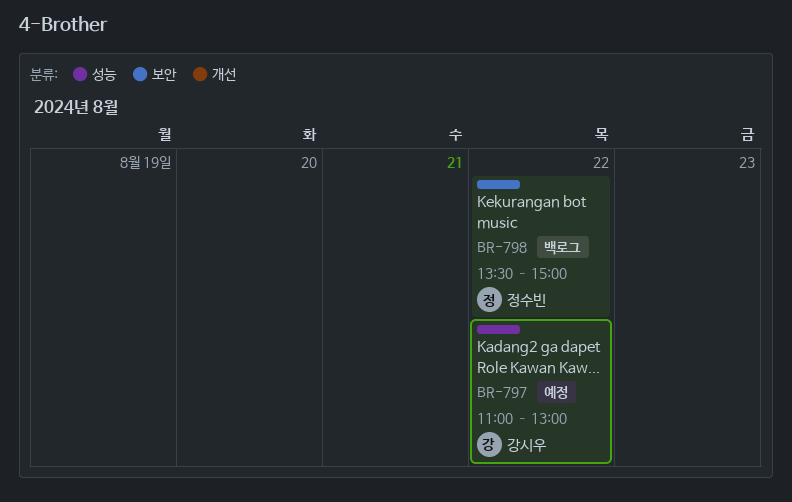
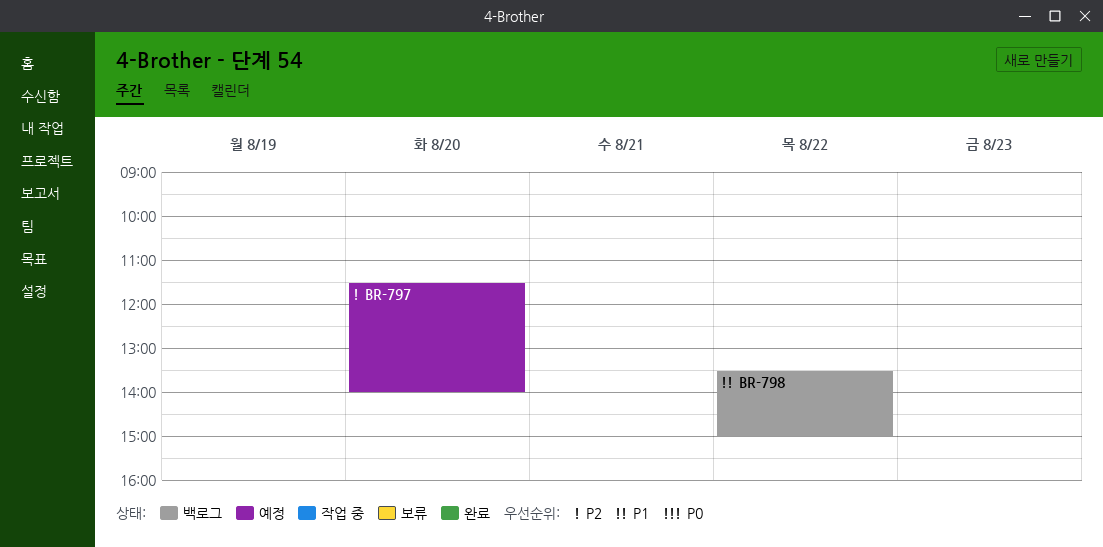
BR-797, day: Aug 22 -> Aug 20
BR-797, begins: 11:00 -> 11:30
BR-797, ends: 13:00 -> 14:00

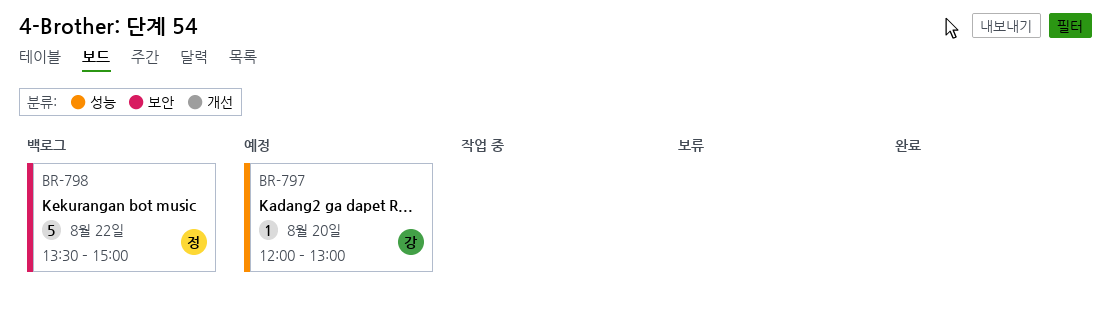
BR-797, begins: 11:30 -> 12:00
BR-797, ends: 14:00 -> 13:00

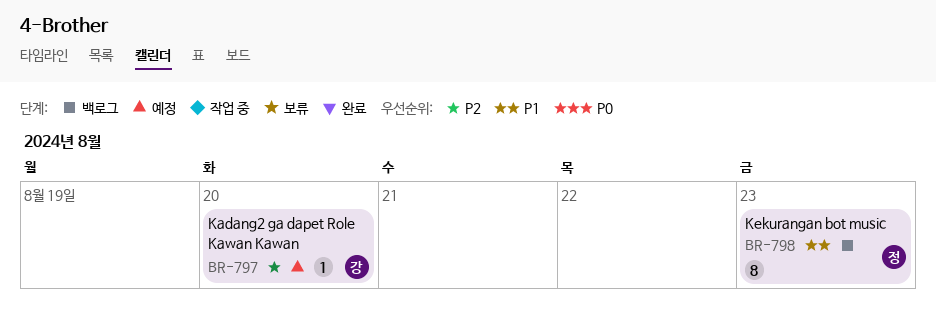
BR-798, estimate: 5 -> 8
BR-798, day: Aug 22 -> Aug 23

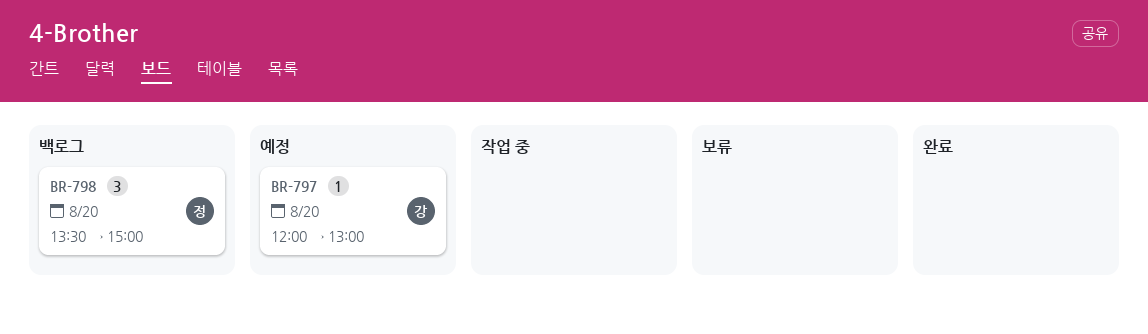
BR-798, estimate: 8 -> 3
BR-798, day: Aug 23 -> Aug 20

